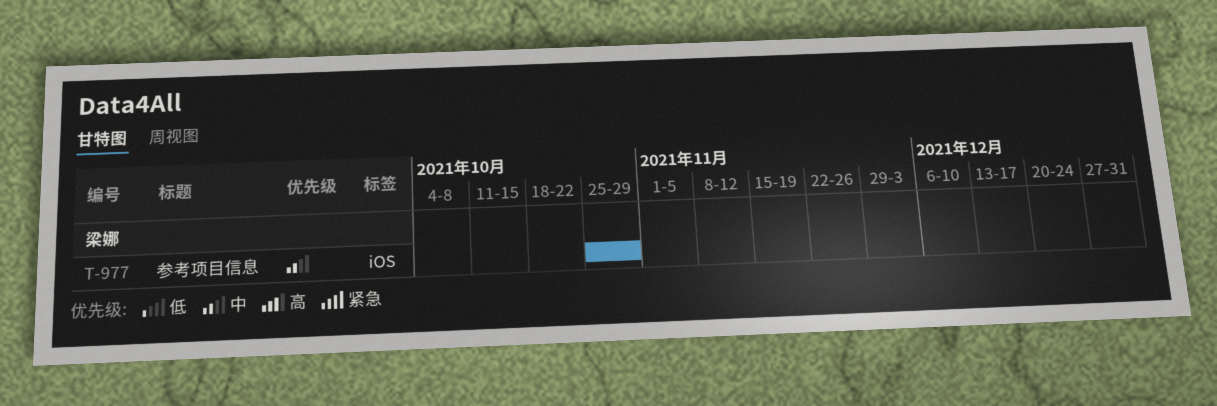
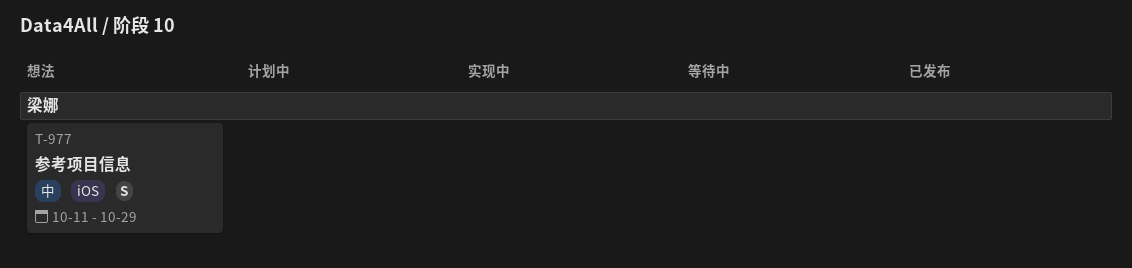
T-977, start: Oct 25 -> Oct 11

